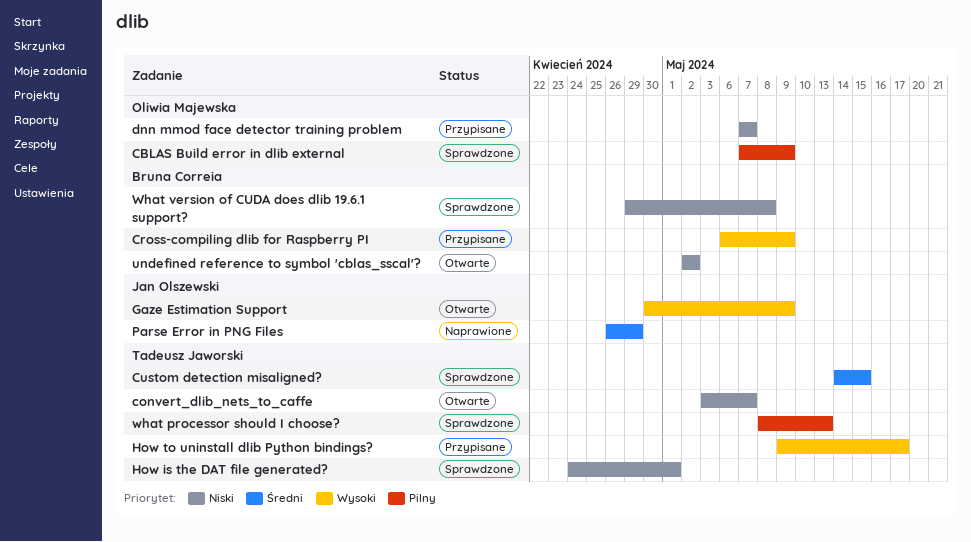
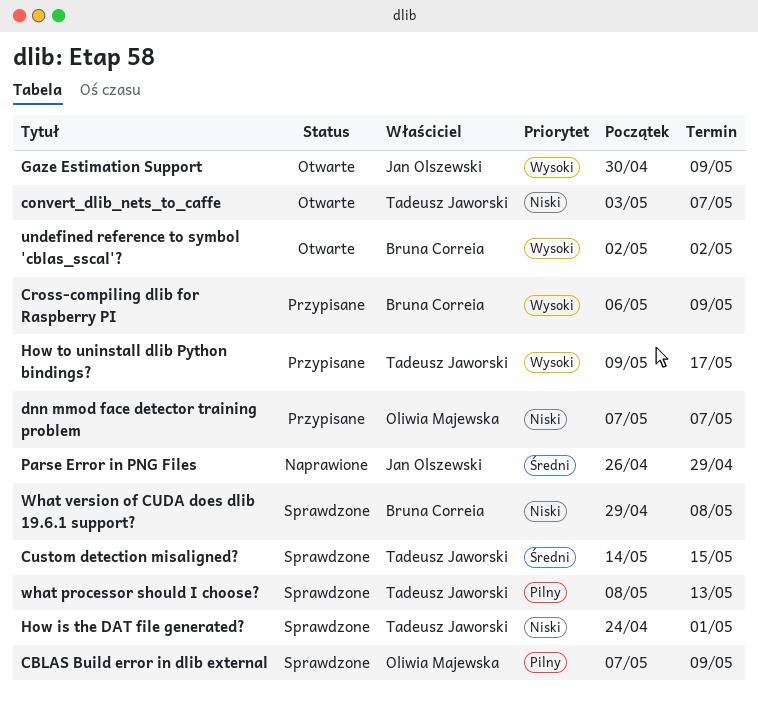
undefined reference to symbol 'cblas_sscal'?, priority: Niski -> Wysoki

